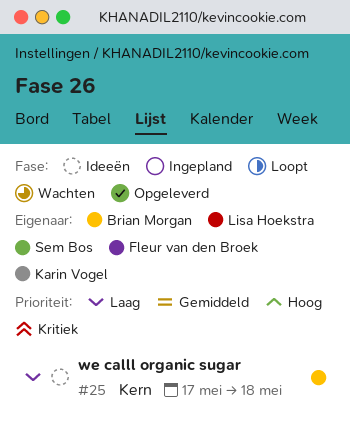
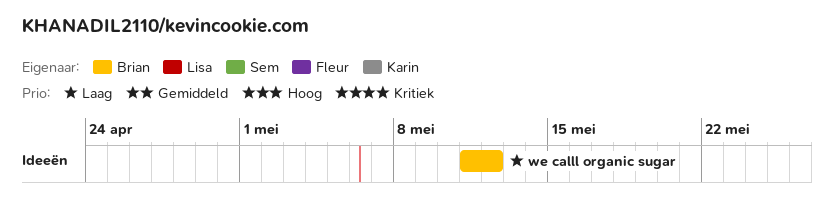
we calll organic sugar, start: May 17 -> May 11
we calll organic sugar, due: May 18 -> May 12

